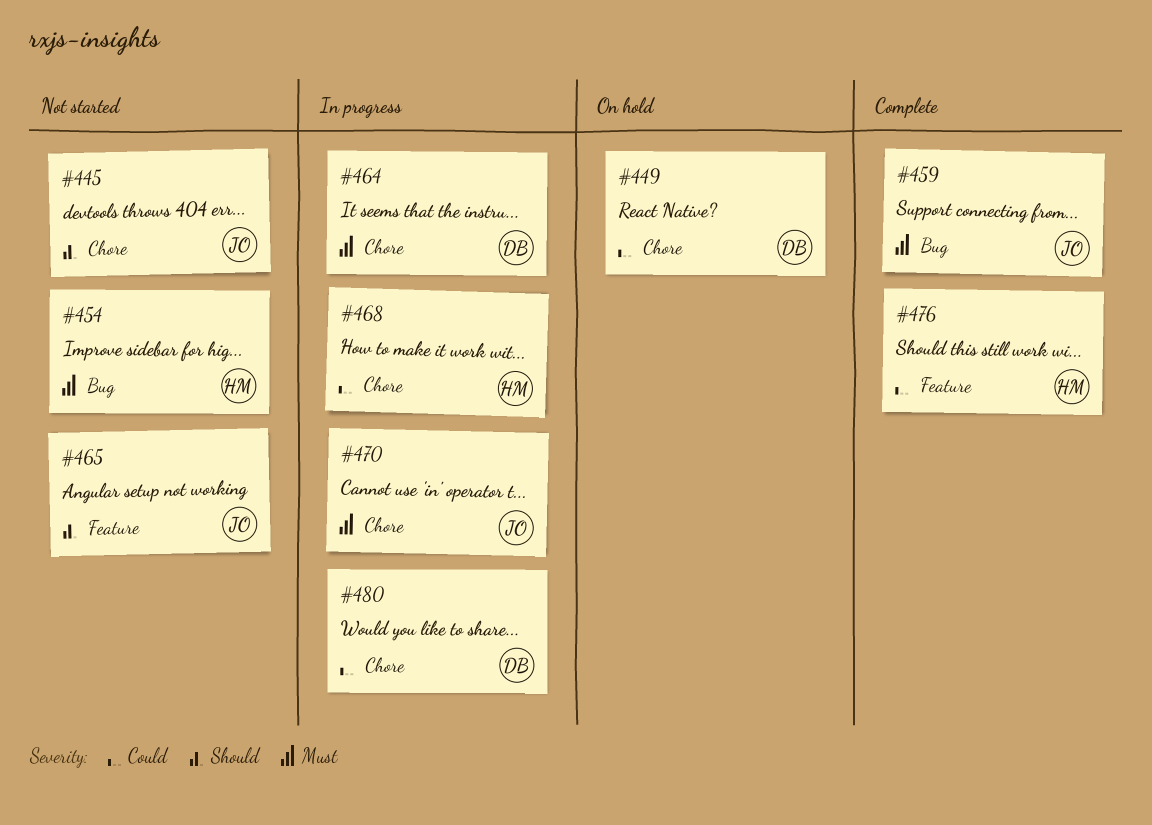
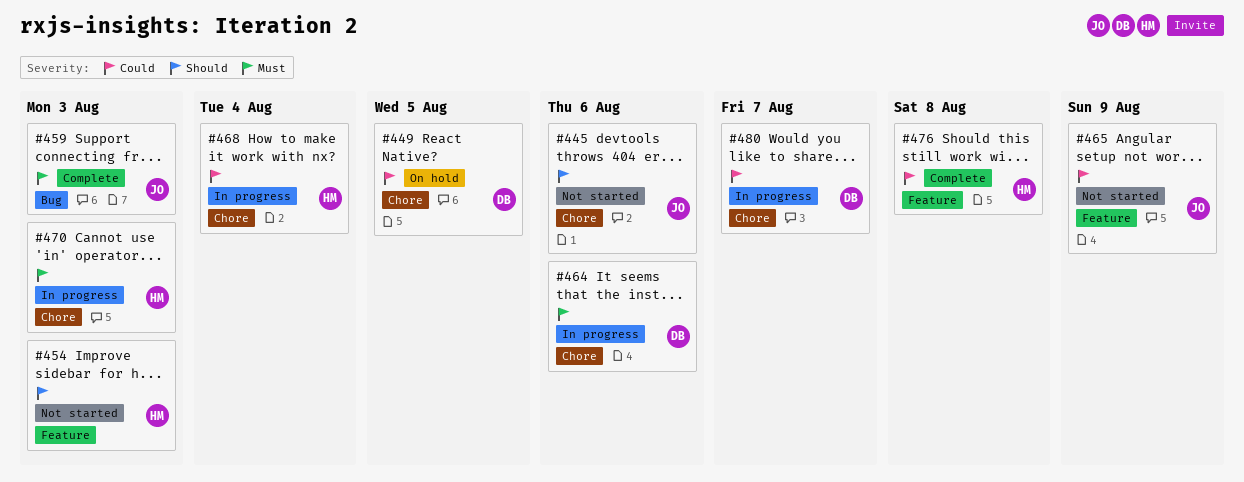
#454, priority: Must -> Should
#454, label: Bug -> Feature
#465, priority: Should -> Could
#470, owner: JO -> HM

